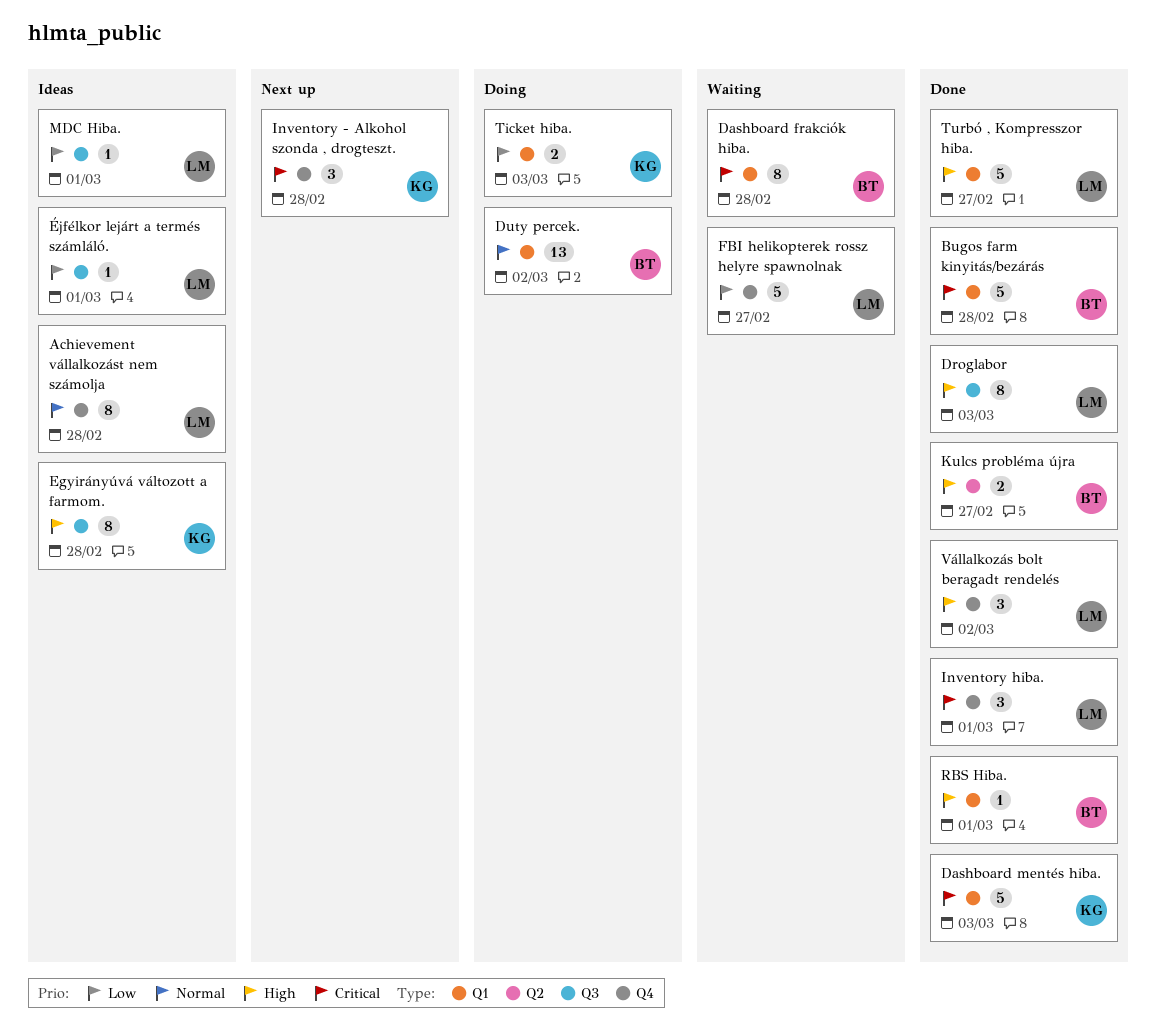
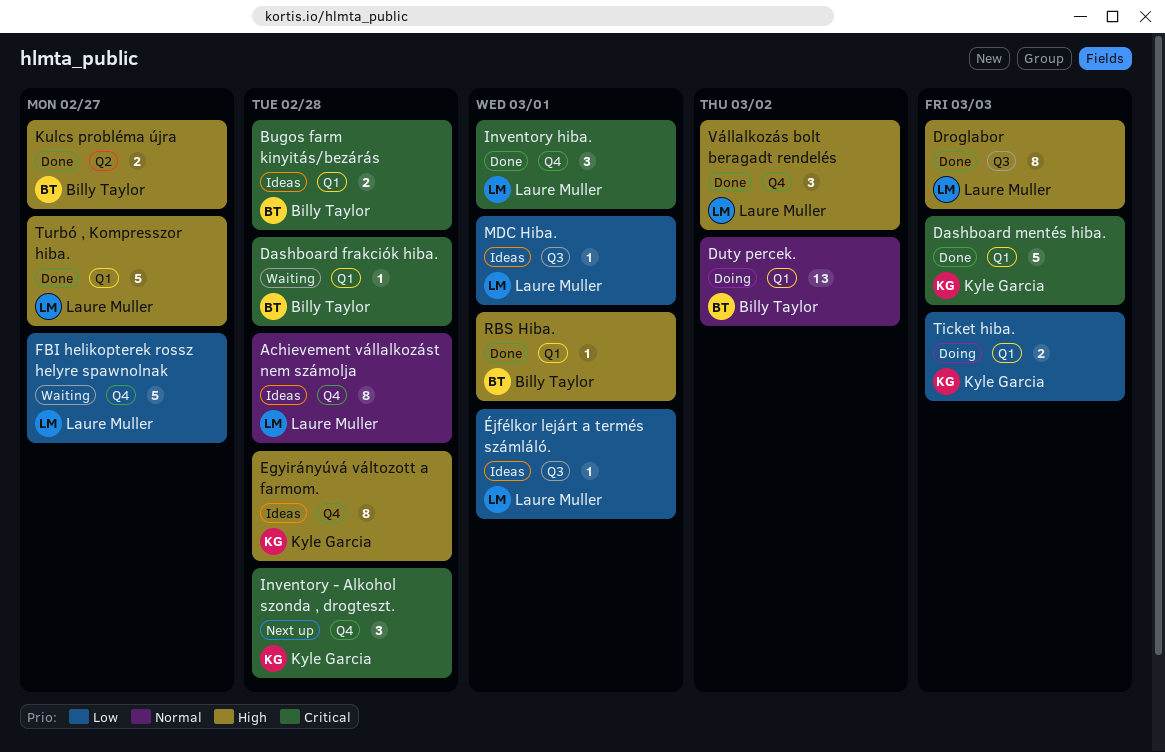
Bugos farm kinyitás/bezárás, status: Done -> Ideas
Bugos farm kinyitás/bezárás, estimate: 5 -> 2
Dashboard frakciók hiba., estimate: 8 -> 1
Egyirányúvá változott a farmom., label: Q3 -> Q4

